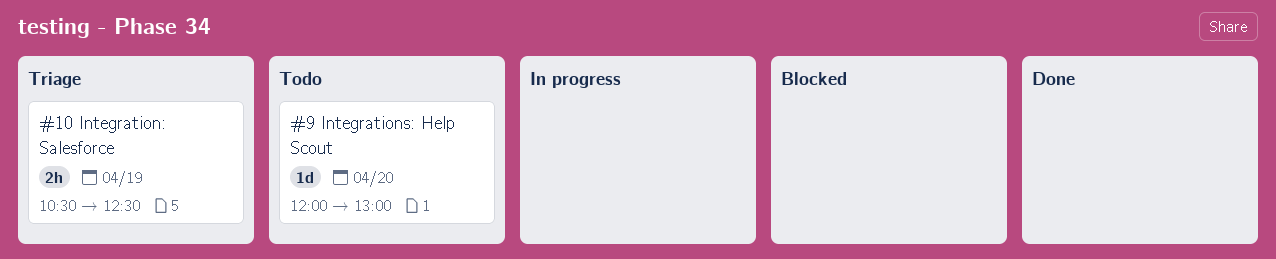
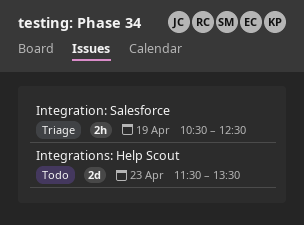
Integrations: Help Scout, estimate: 1d -> 2d
Integrations: Help Scout, day: Apr 20 -> Apr 23
Integrations: Help Scout, begins: 12:00 -> 11:30
Integrations: Help Scout, ends: 13:00 -> 13:30

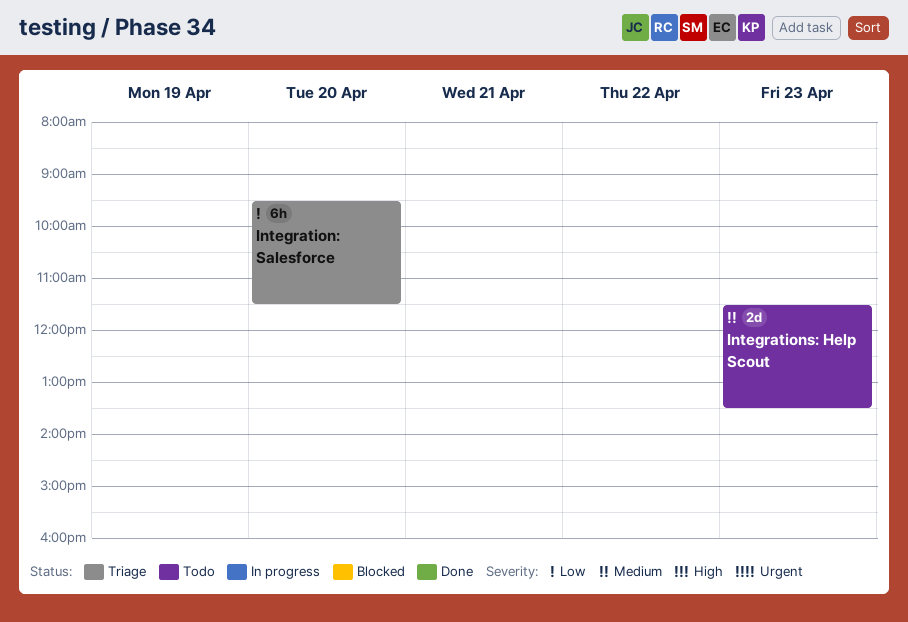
Integration: Salesforce, estimate: 2h -> 6h
Integration: Salesforce, day: Apr 19 -> Apr 20
Integration: Salesforce, begins: 10:30 -> 09:30
Integration: Salesforce, ends: 12:30 -> 11:30

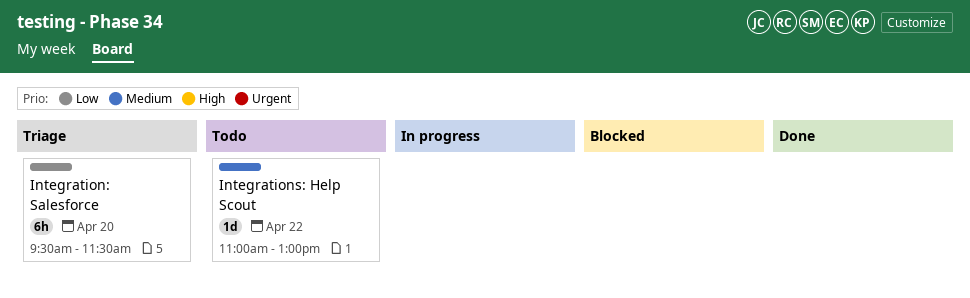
Integrations: Help Scout, estimate: 2d -> 1d
Integrations: Help Scout, day: Apr 23 -> Apr 22
Integrations: Help Scout, begins: 11:30 -> 11:00
Integrations: Help Scout, ends: 13:30 -> 13:00

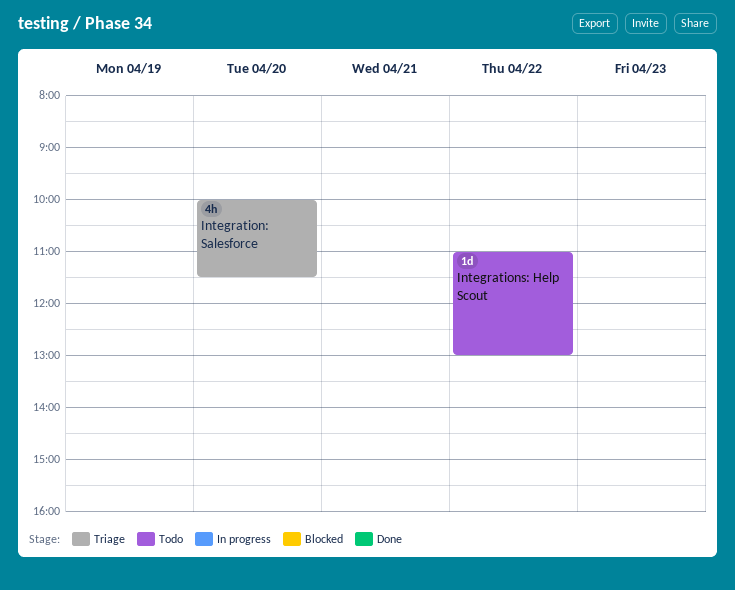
Integration: Salesforce, estimate: 6h -> 4h
Integration: Salesforce, begins: 09:30 -> 10:00

